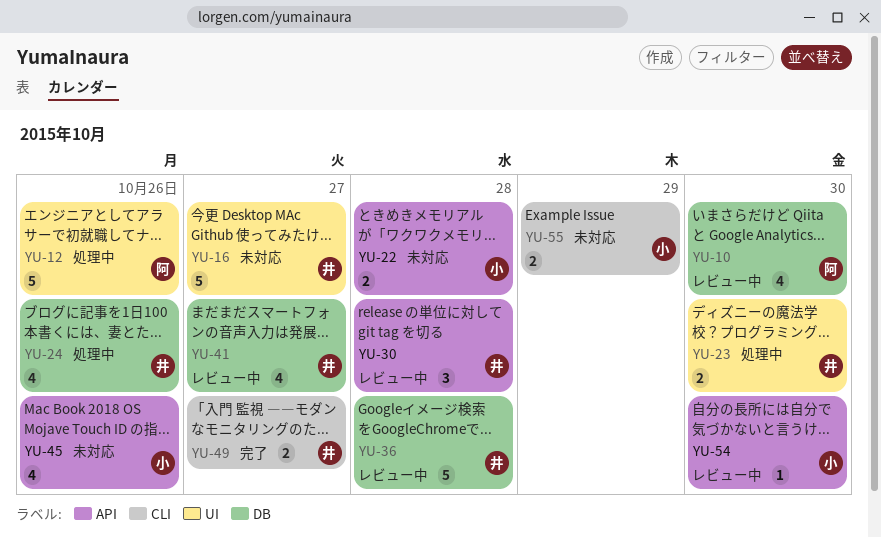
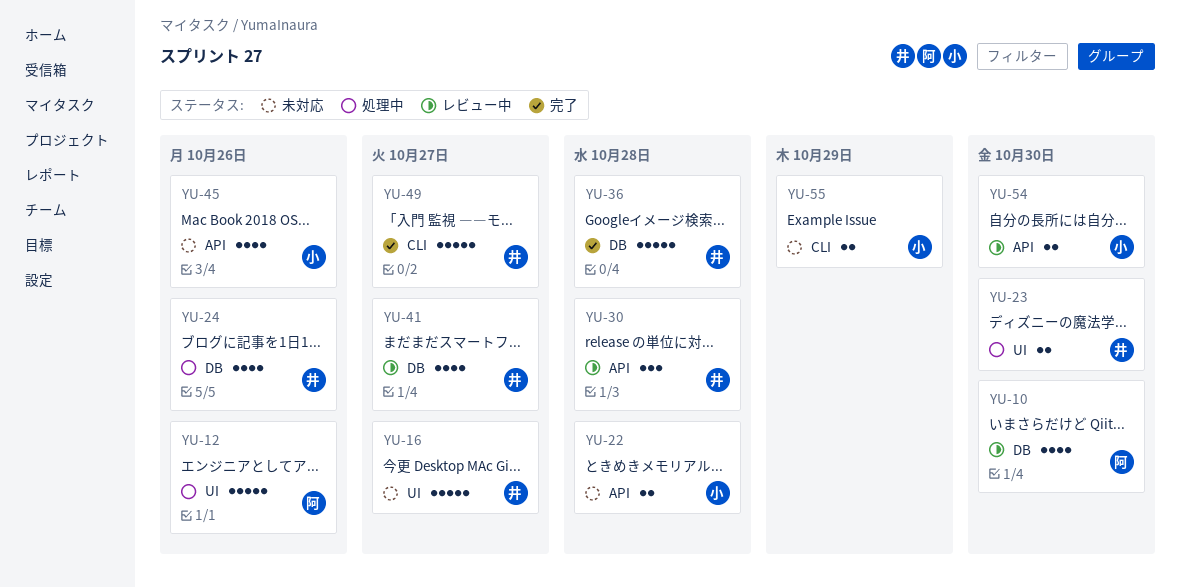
YU-36, status: レビュー中 -> 完了
YU-49, estimate: 2 -> 5
YU-54, estimate: 1 -> 2

